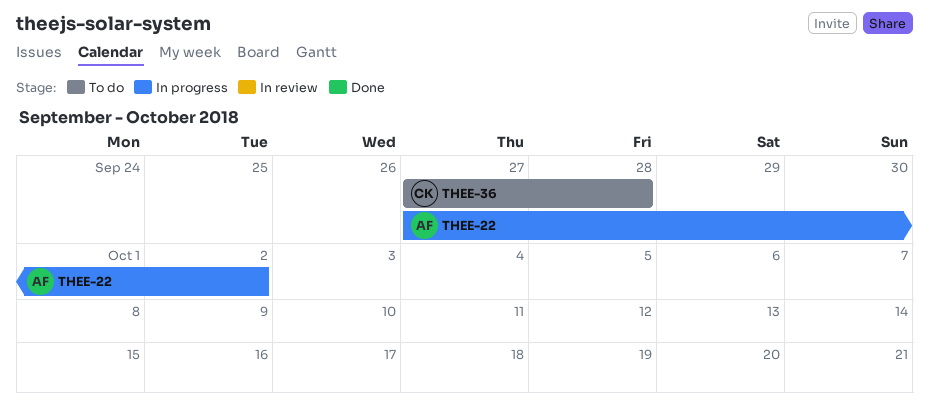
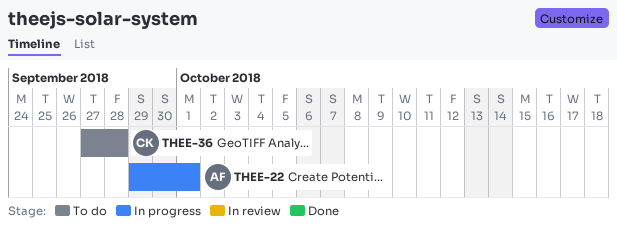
THEE-22, start: Sep 27 -> Sep 29
THEE-22, due: Oct 2 -> Oct 1

